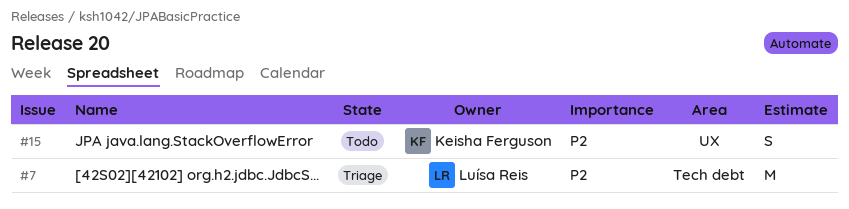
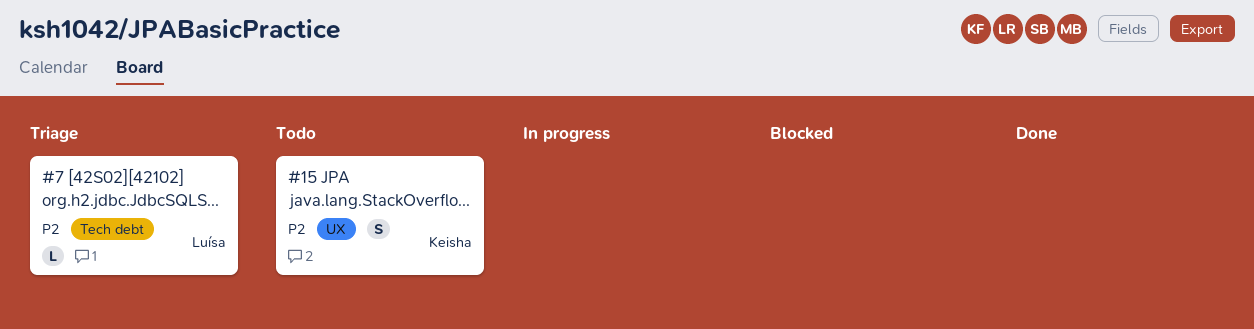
#7, estimate: M -> L

